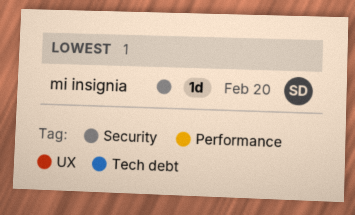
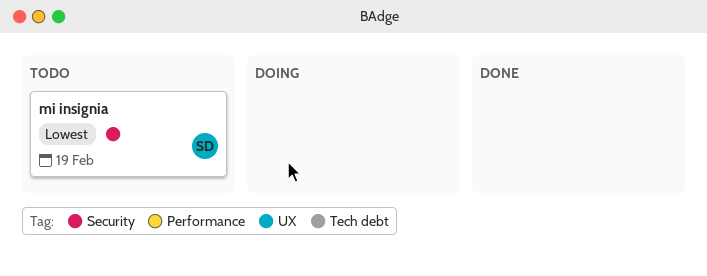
mi insignia, due: Feb 20 -> Feb 19

